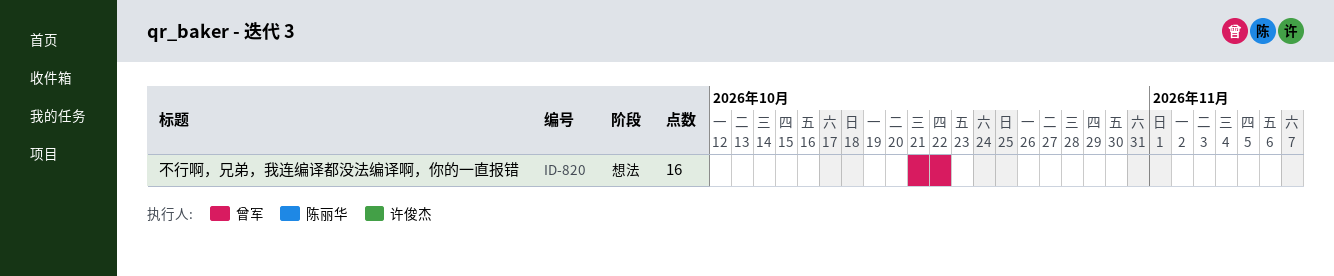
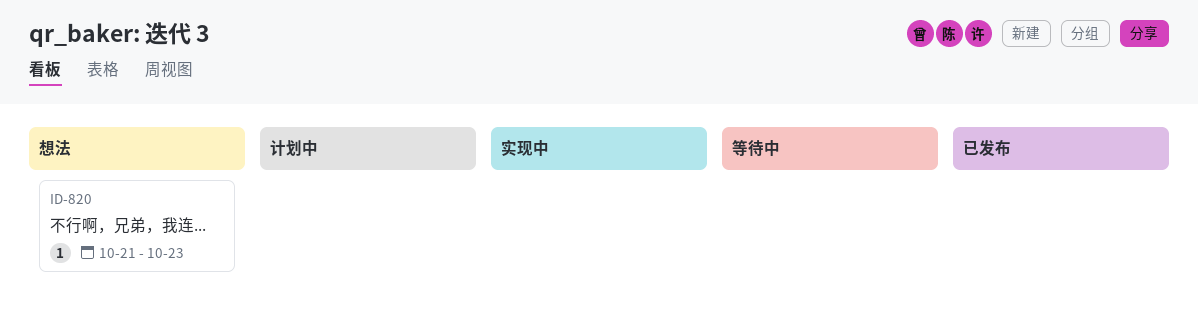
ID-820, estimate: 16 -> 1
ID-820, due: Oct 22 -> Oct 23

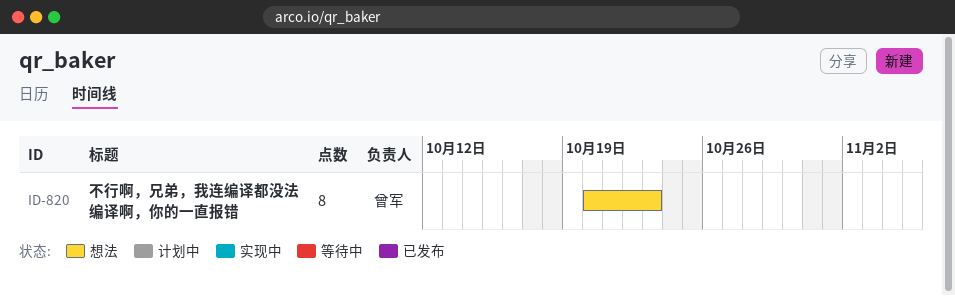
ID-820, estimate: 1 -> 8
ID-820, start: Oct 21 -> Oct 20

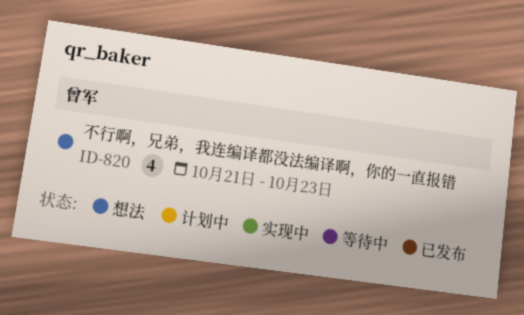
ID-820, estimate: 8 -> 4
ID-820, start: Oct 20 -> Oct 21

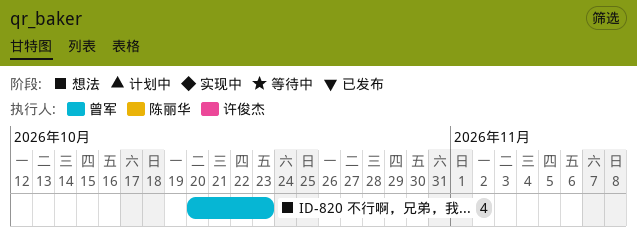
ID-820, start: Oct 21 -> Oct 20

